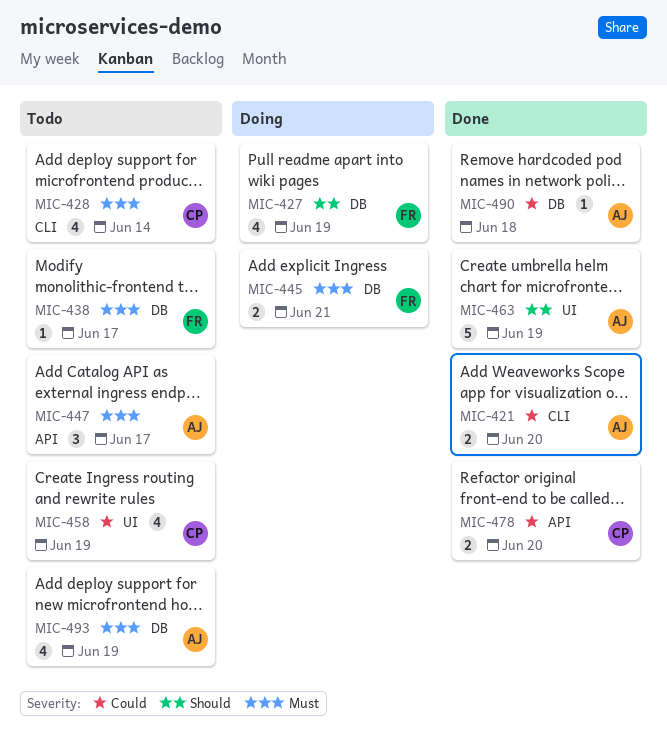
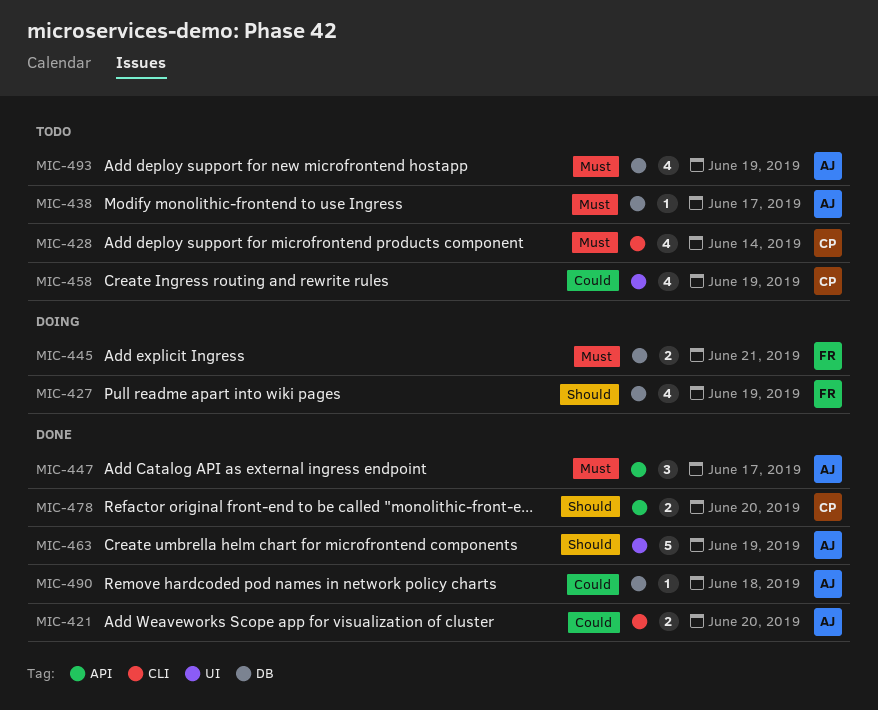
MIC-438, owner: FR -> AJ
MIC-447, status: Todo -> Done
MIC-478, priority: Could -> Should

